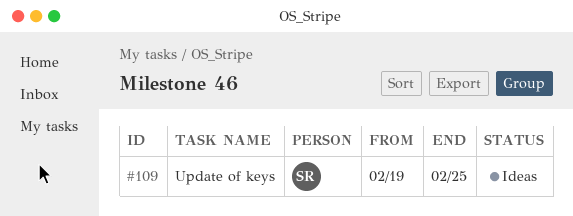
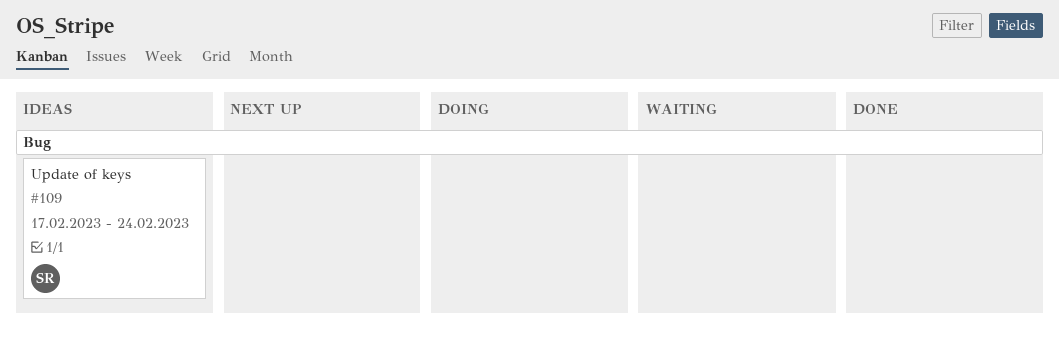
#109, start: Feb 19 -> Feb 17
#109, due: Feb 25 -> Feb 24

